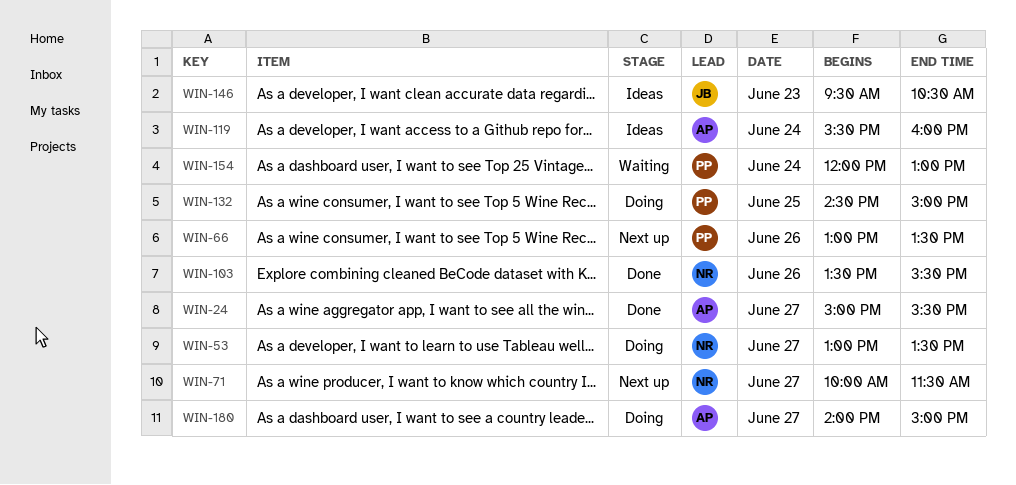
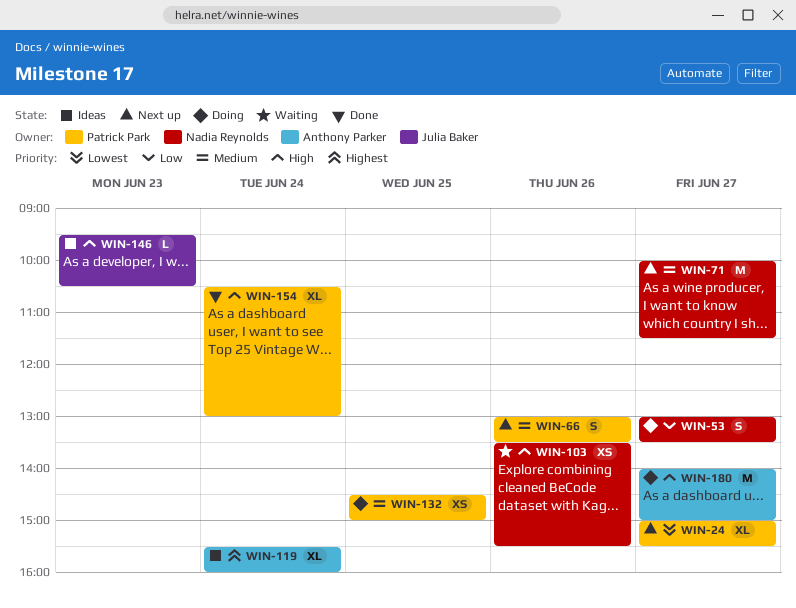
WIN-24, status: Done -> Next up
WIN-24, owner: Anthony Parker -> Patrick Park
WIN-103, status: Done -> Waiting
WIN-154, status: Waiting -> Done
WIN-154, begins: 12:00 -> 10:30

